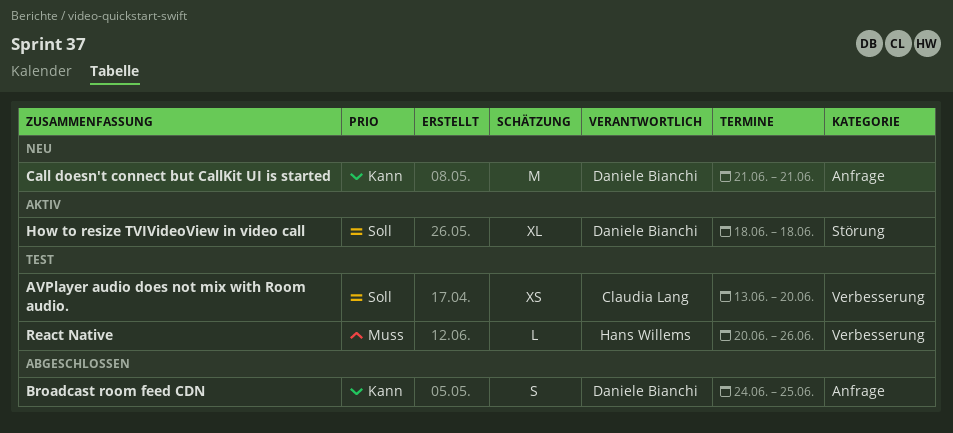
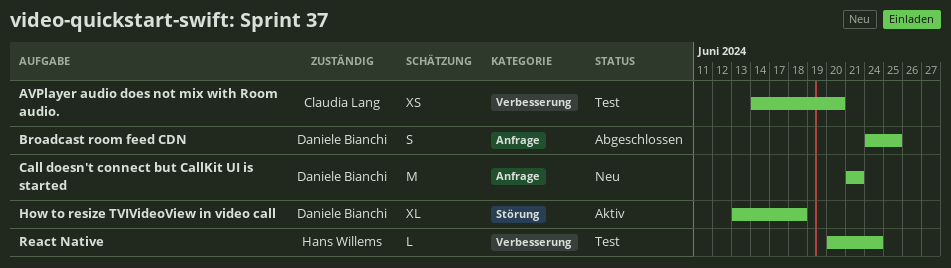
AVPlayer audio does not mix with Room audio., start: Jun 13 -> Jun 14
How to resize TVIVideoView in video call, start: Jun 18 -> Jun 13
React Native, due: Jun 26 -> Jun 24

